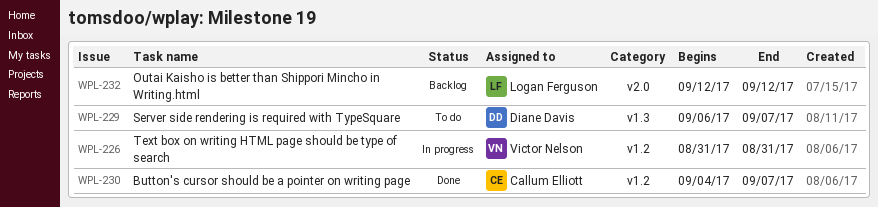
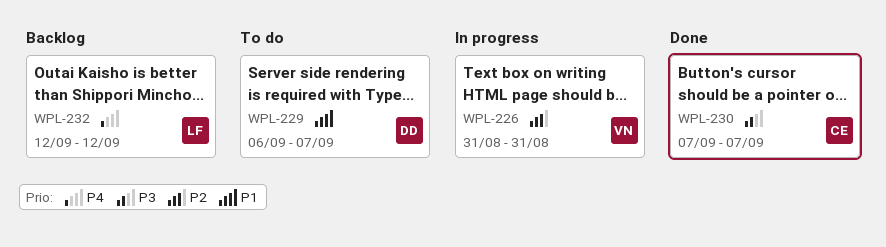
WPL-230, start: Sep 4 -> Sep 7

